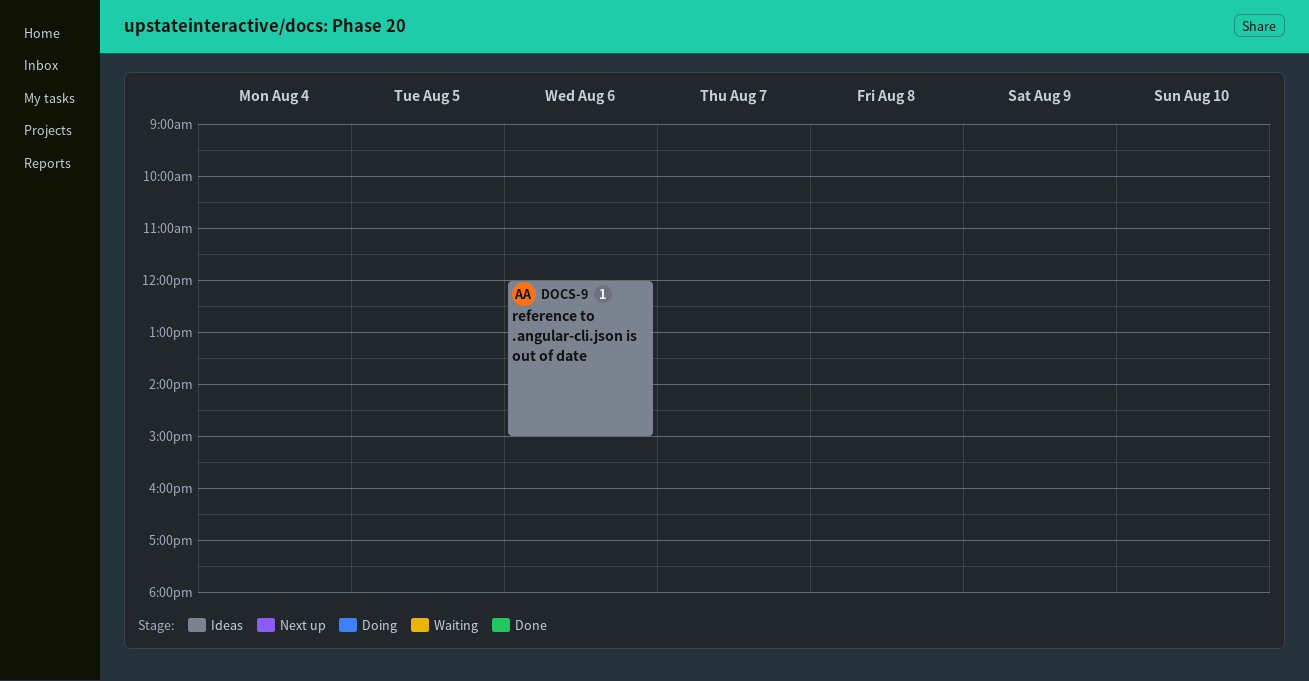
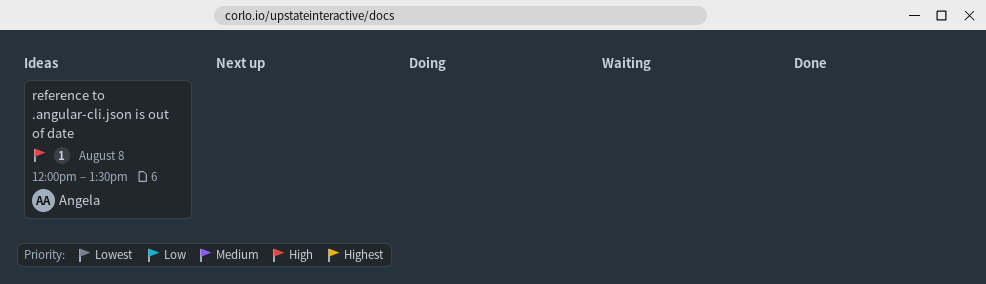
reference to .angular-cli.json is out of date, day: Aug 6 -> Aug 8
reference to .angular-cli.json is out of date, ends: 15:00 -> 13:30

